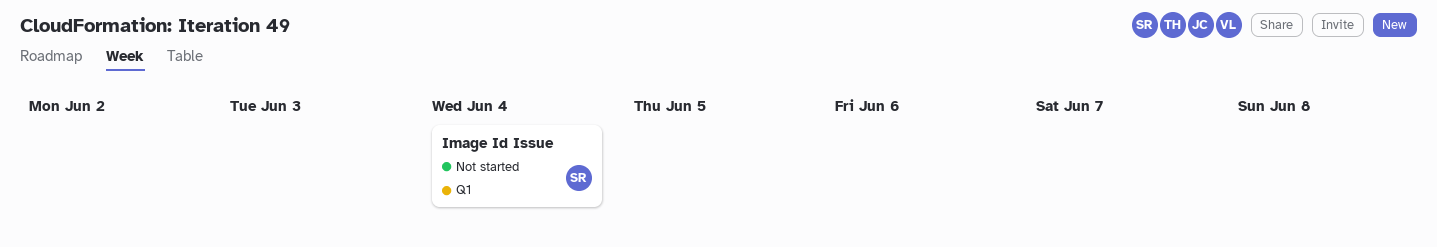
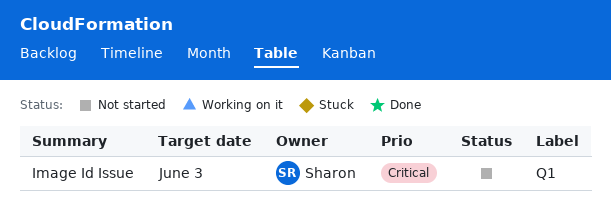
Image Id Issue, due: Jun 4 -> Jun 3

